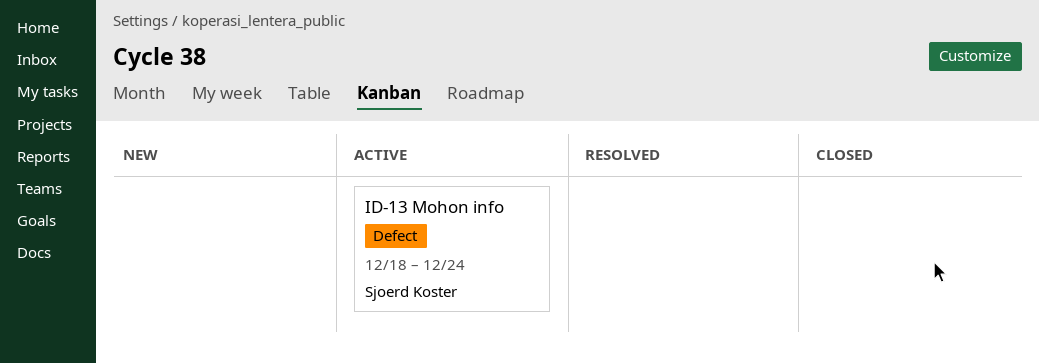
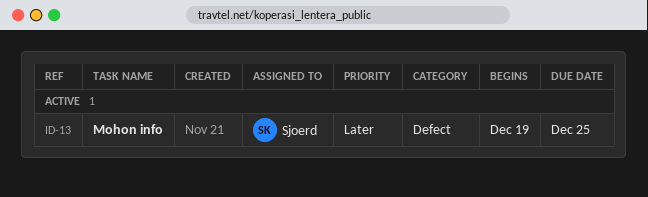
ID-13, start: Dec 18 -> Dec 19
ID-13, due: Dec 24 -> Dec 25

